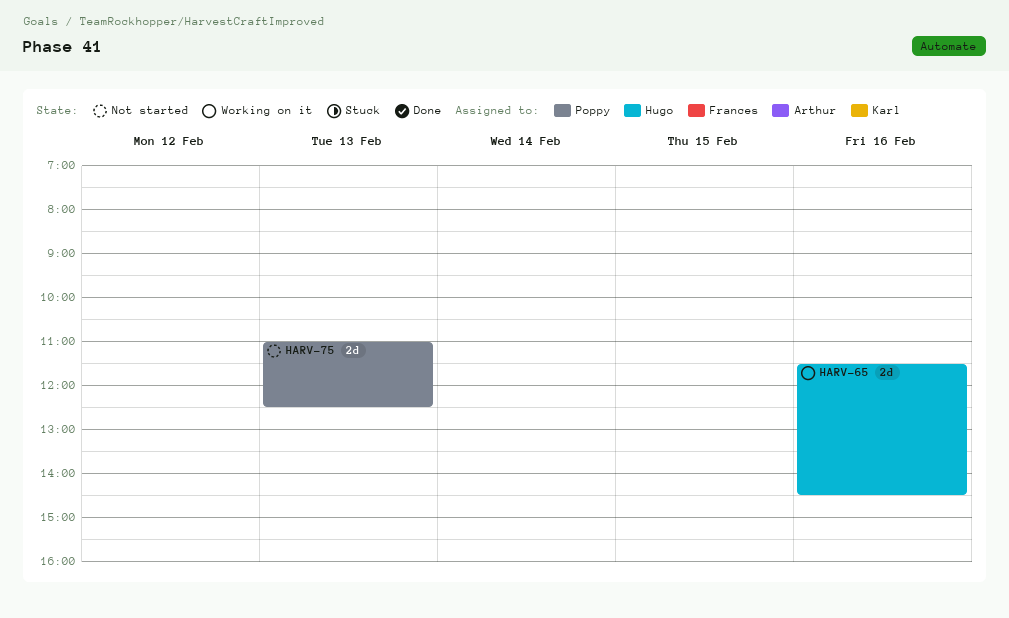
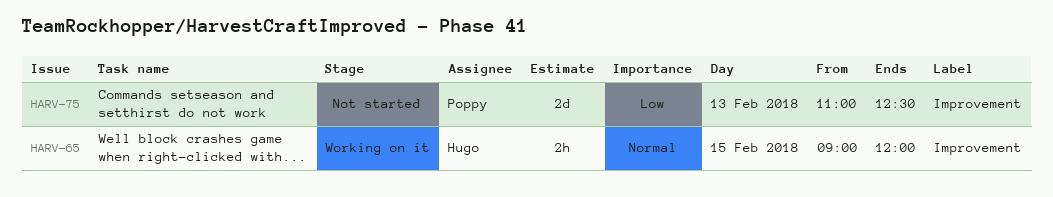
HARV-65, estimate: 2d -> 2h
HARV-65, day: Feb 16 -> Feb 15
HARV-65, begins: 11:30 -> 09:00
HARV-65, ends: 14:30 -> 12:00

